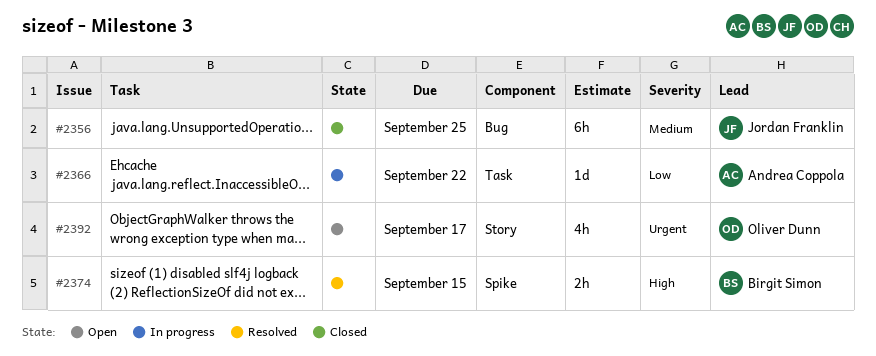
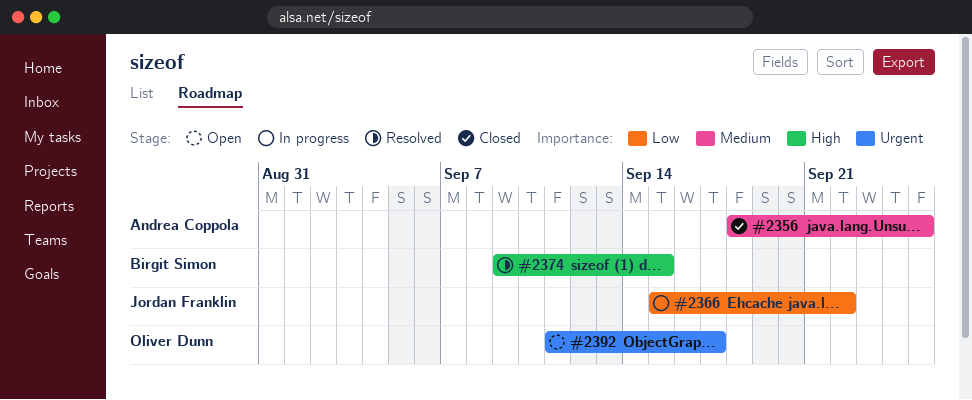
#2356, owner: Jordan Franklin -> Andrea Coppola
#2366, owner: Andrea Coppola -> Jordan Franklin

